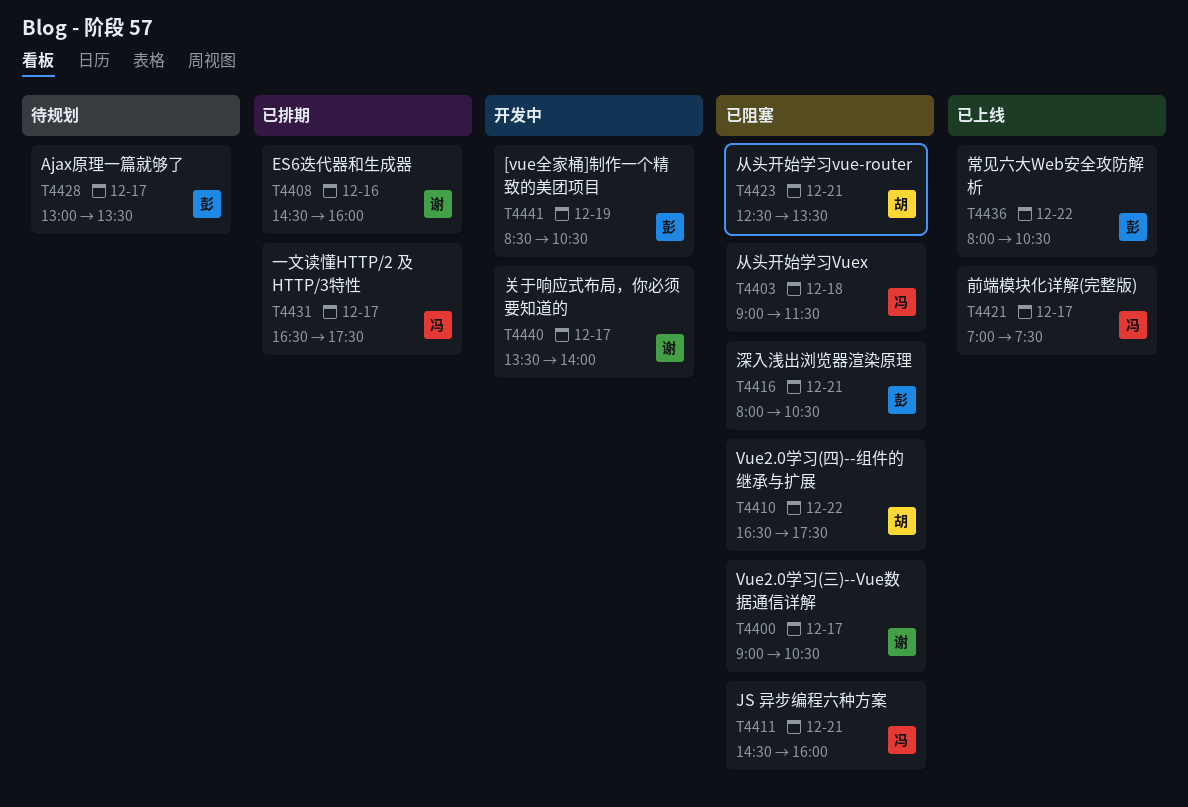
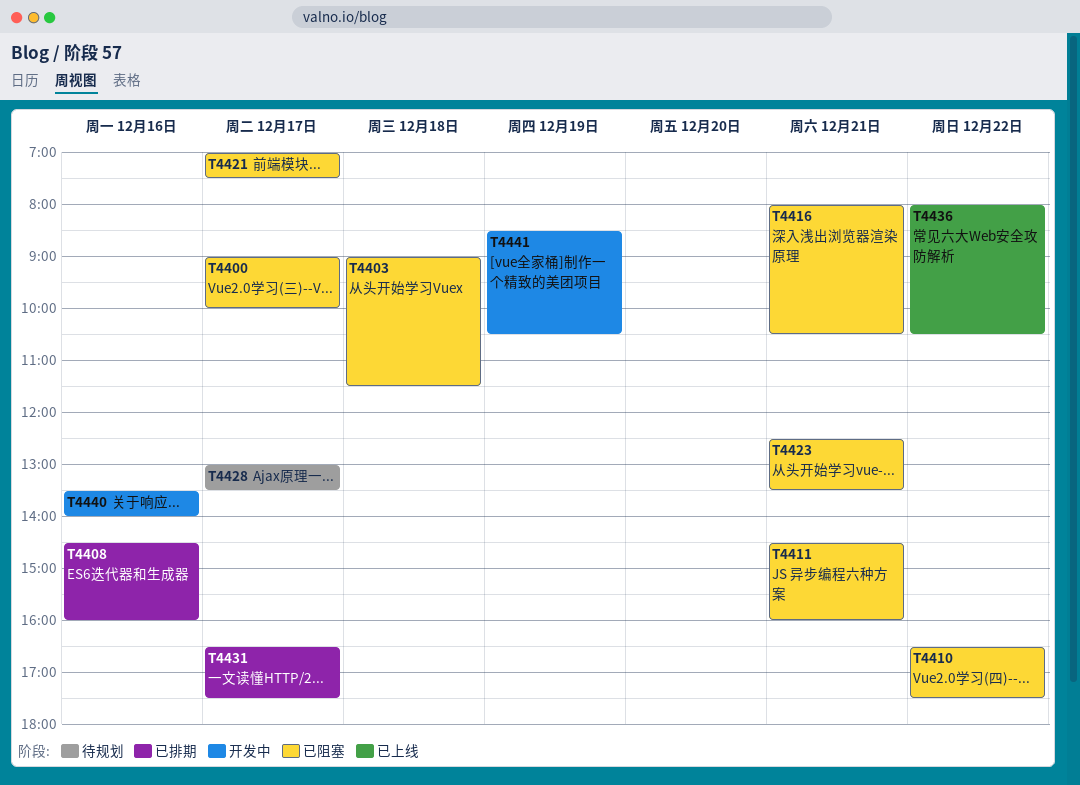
T4400, ends: 10:30 -> 10:00
T4421, status: 已上线 -> 已阻塞
T4440, day: Dec 17 -> Dec 16

